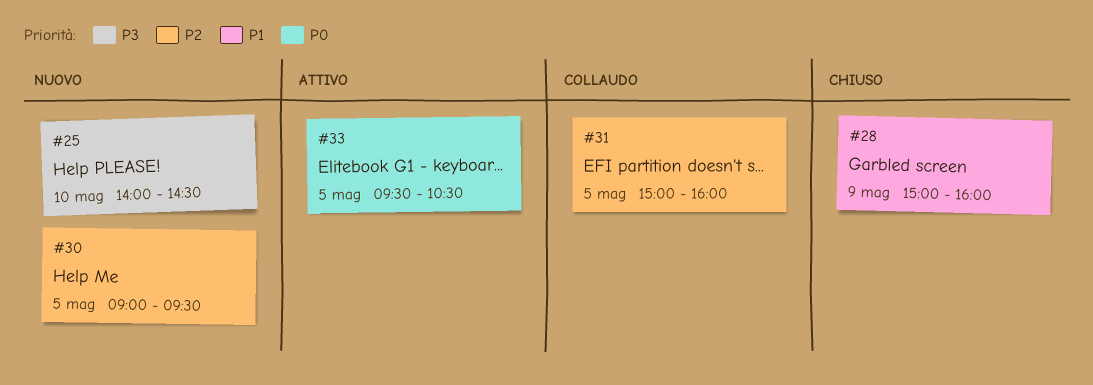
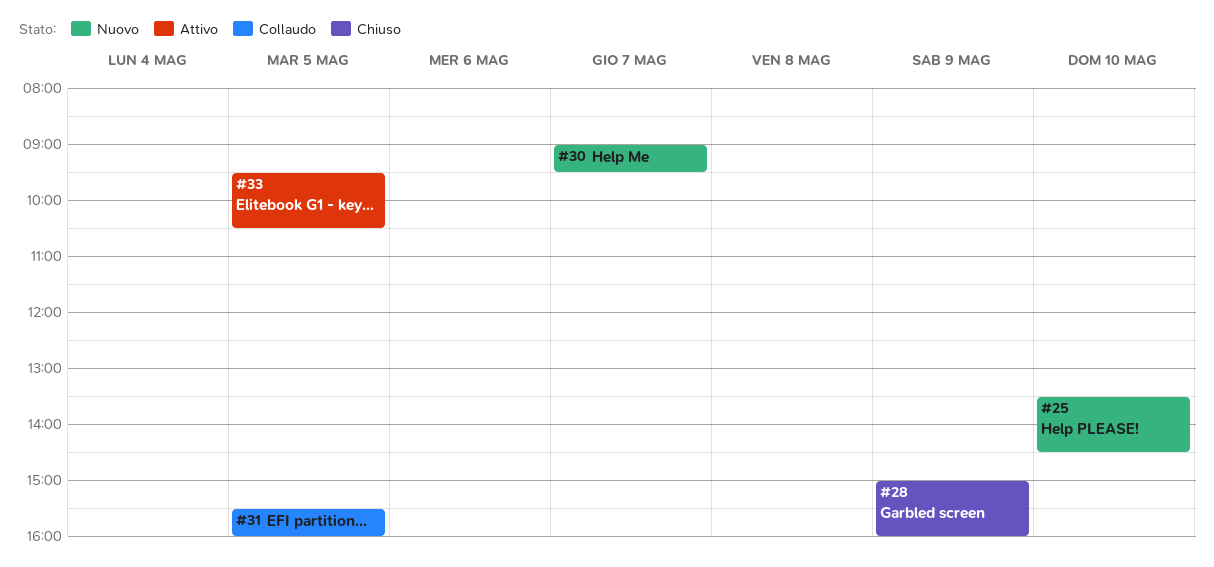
#25, begins: 14:00 -> 13:30
#30, day: May 5 -> May 7
#31, begins: 15:00 -> 15:30

